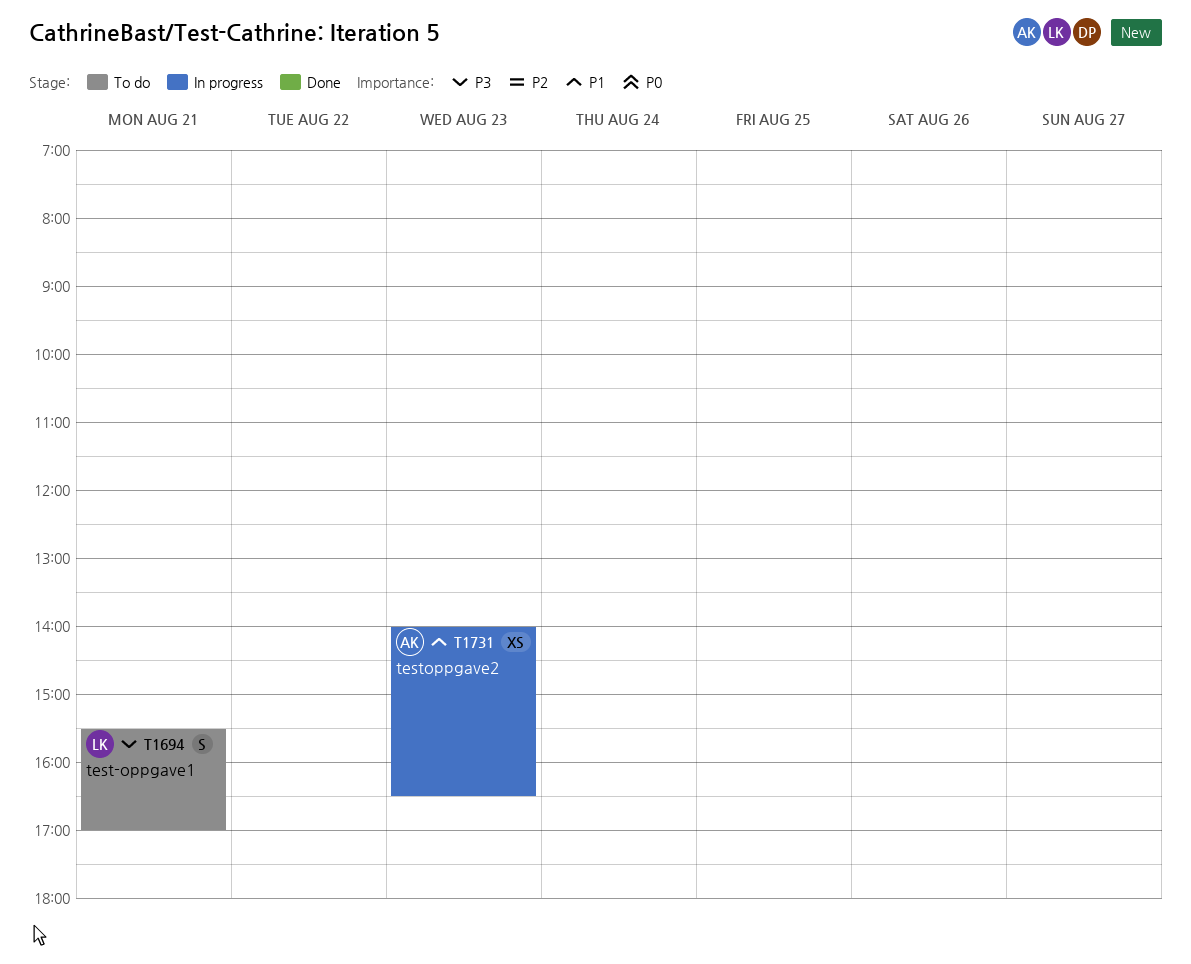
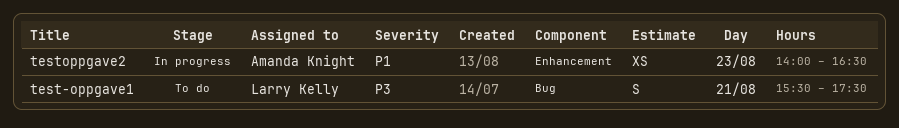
test-oppgave1, ends: 17:00 -> 17:30

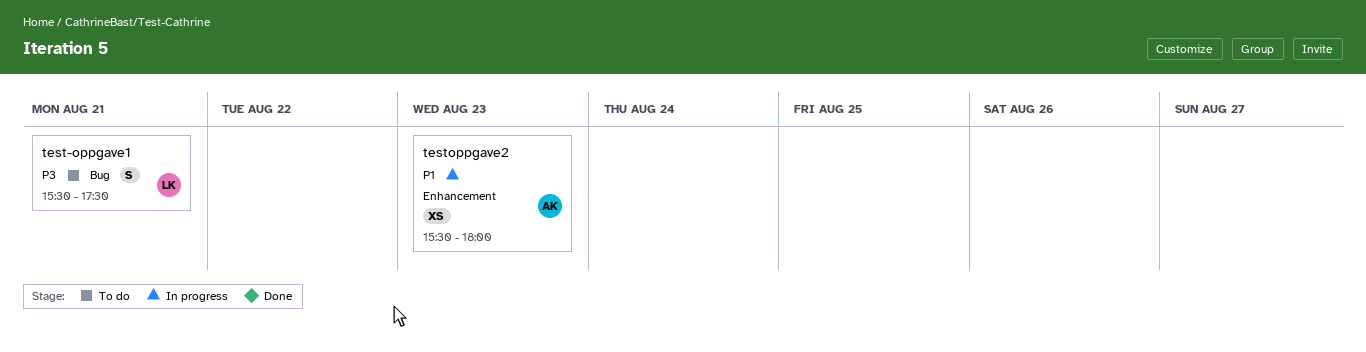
testoppgave2, begins: 14:00 -> 15:30
testoppgave2, ends: 16:30 -> 18:00

